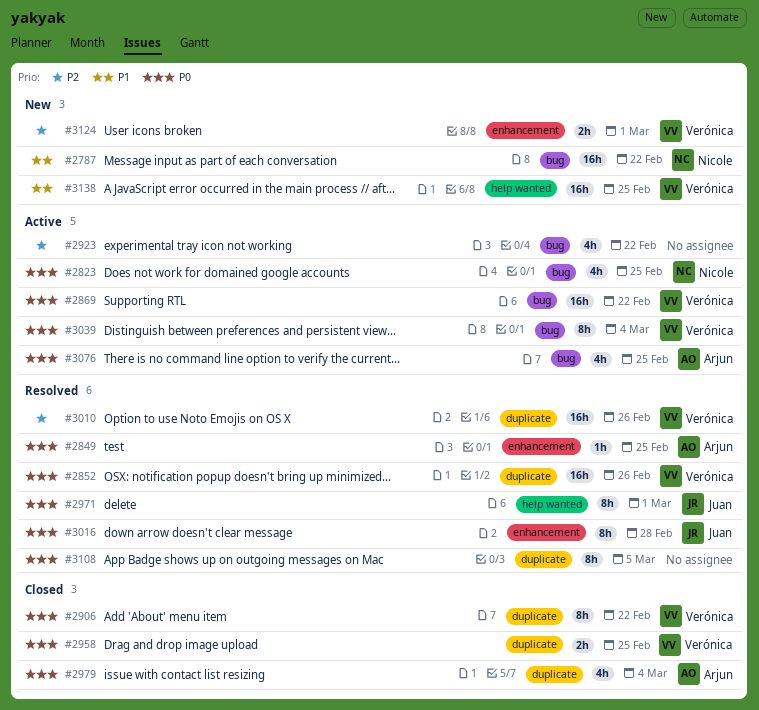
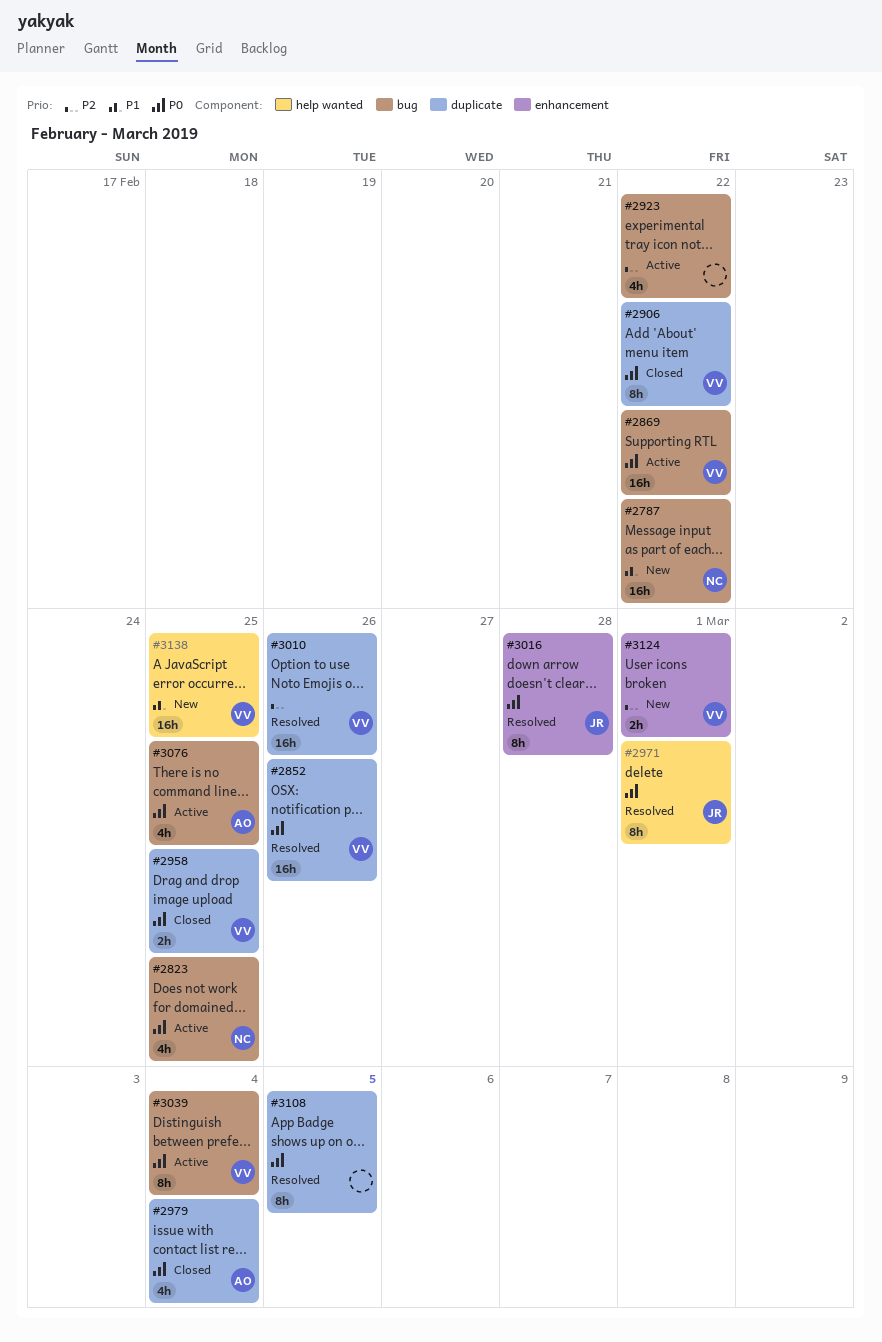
#2849: present -> none

